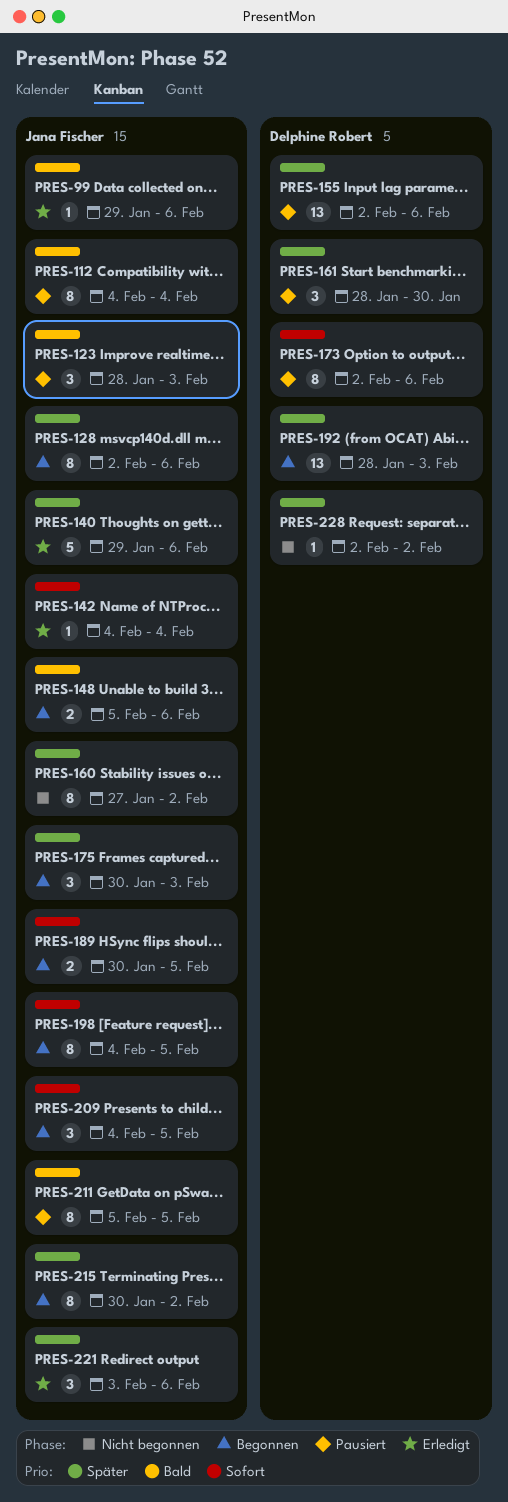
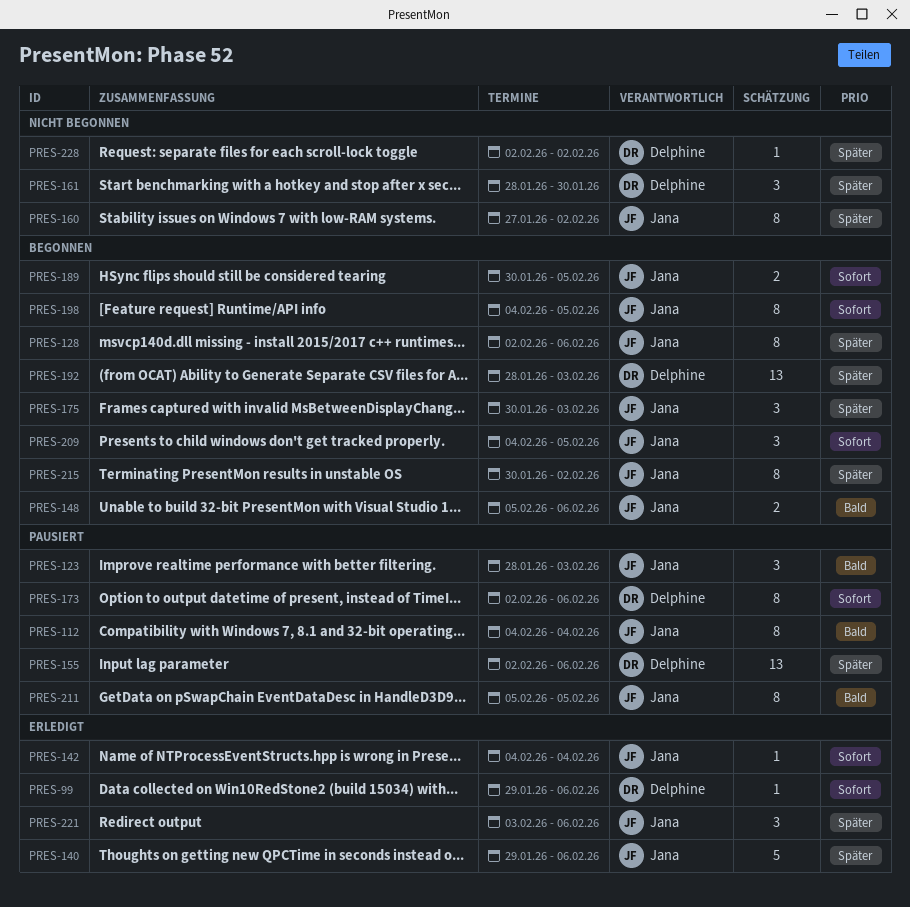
PRES-99, owner: Jana Fischer -> Delphine Robert
PRES-99, priority: Bald -> Sofort
PRES-161, status: Pausiert -> Nicht begonnen

